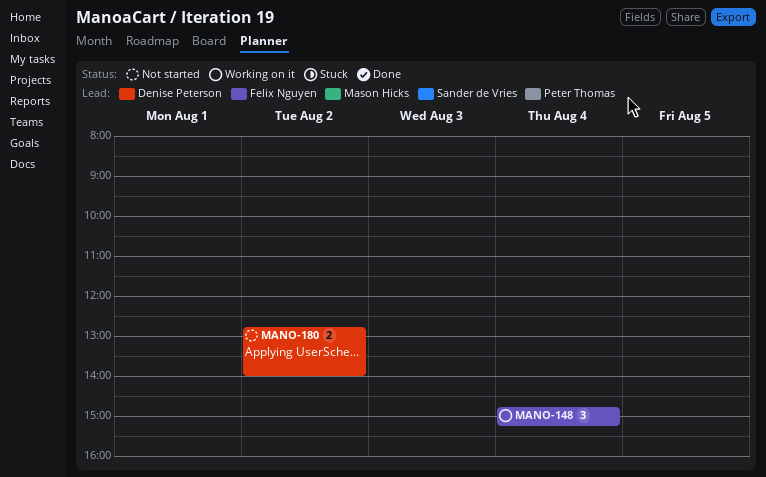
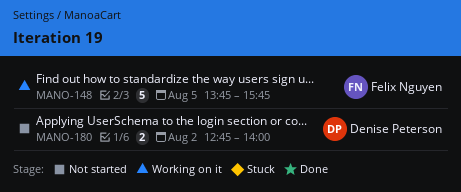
MANO-148, estimate: 3 -> 5
MANO-148, day: Aug 4 -> Aug 5
MANO-148, begins: 14:45 -> 13:45
MANO-148, ends: 15:15 -> 15:45

